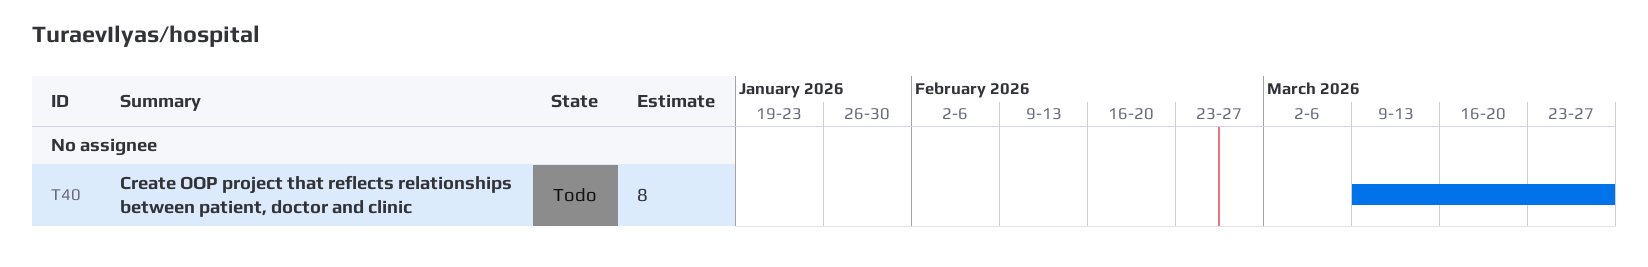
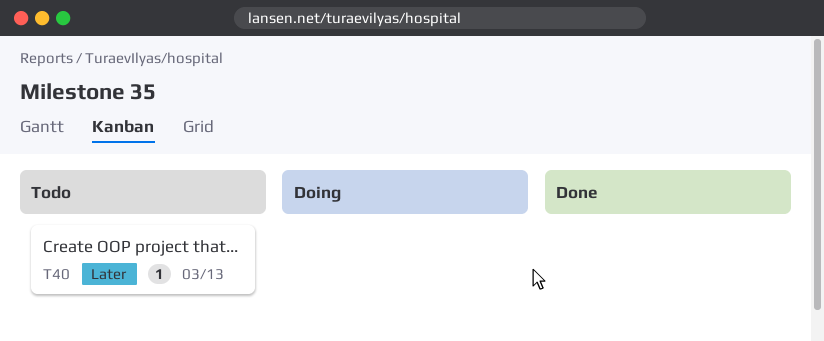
T40, estimate: 8 -> 1
T40, due: Mar 27 -> Mar 13

